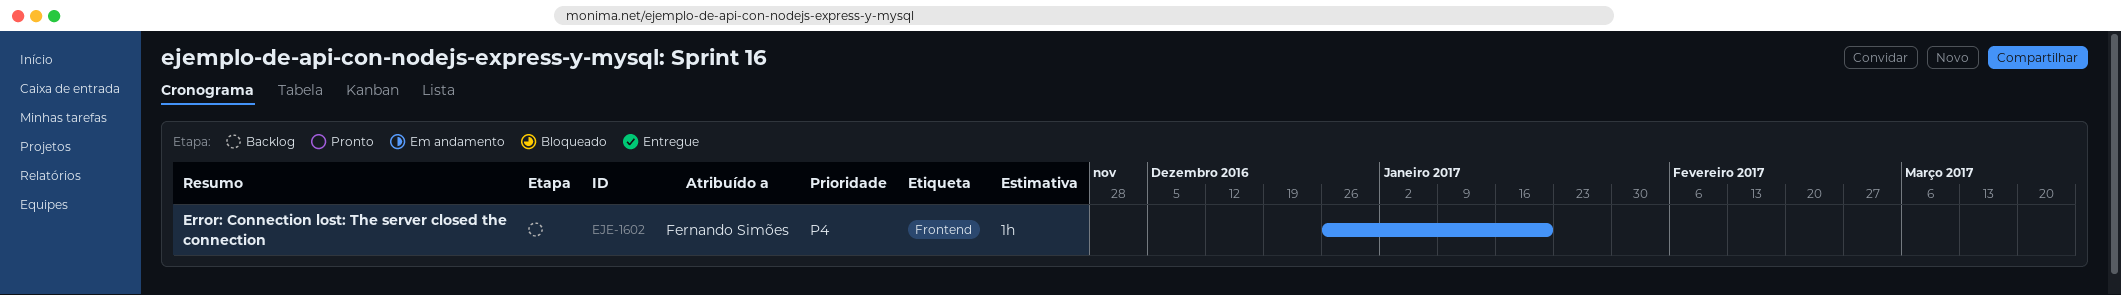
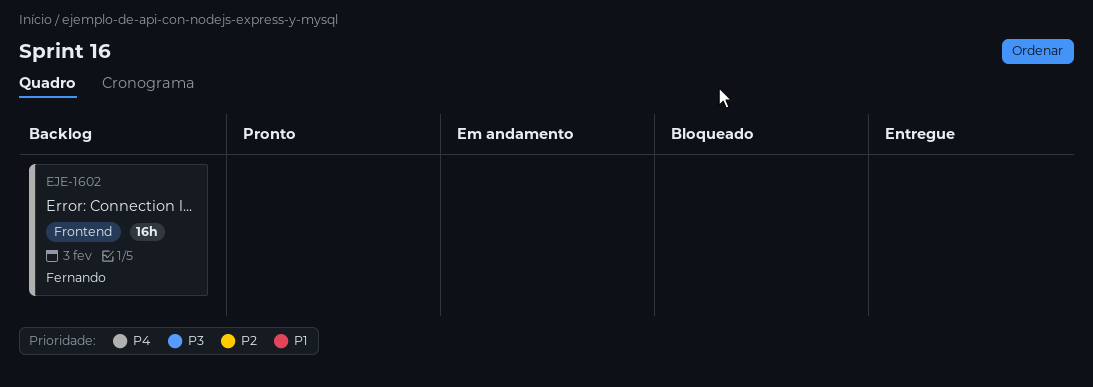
EJE-1602, estimate: 1h -> 16h
EJE-1602, due: Jan 20 -> Feb 3

